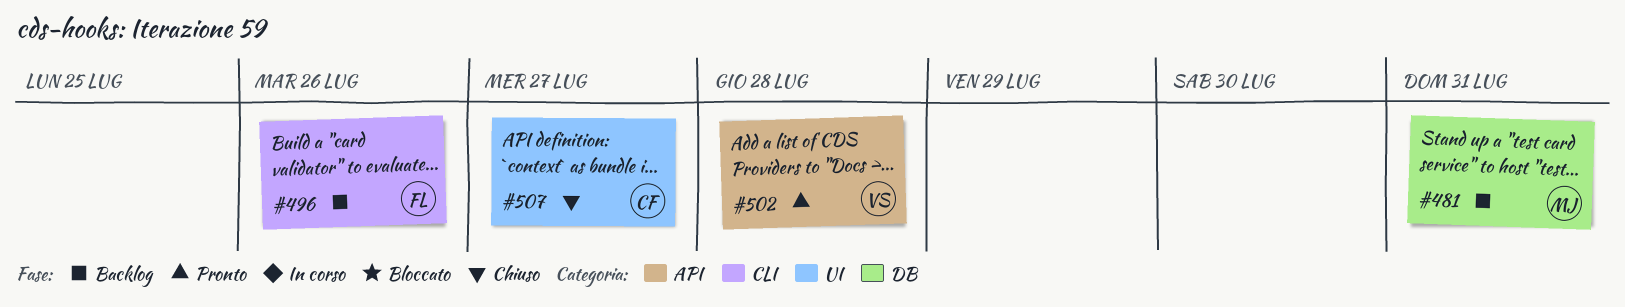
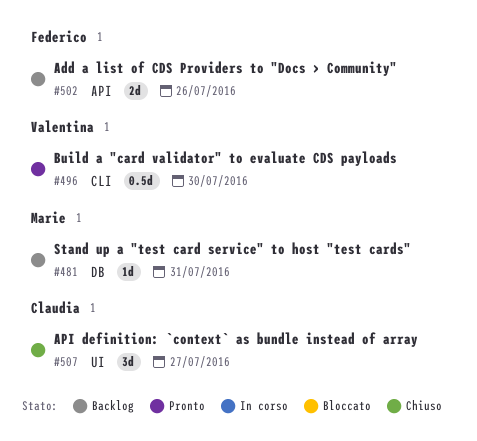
#496, status: Backlog -> Pronto
#496, owner: Federico -> Valentina
#496, due: Jul 26 -> Jul 30
#502, status: Pronto -> Backlog
#502, owner: Valentina -> Federico
#502, due: Jul 28 -> Jul 26

